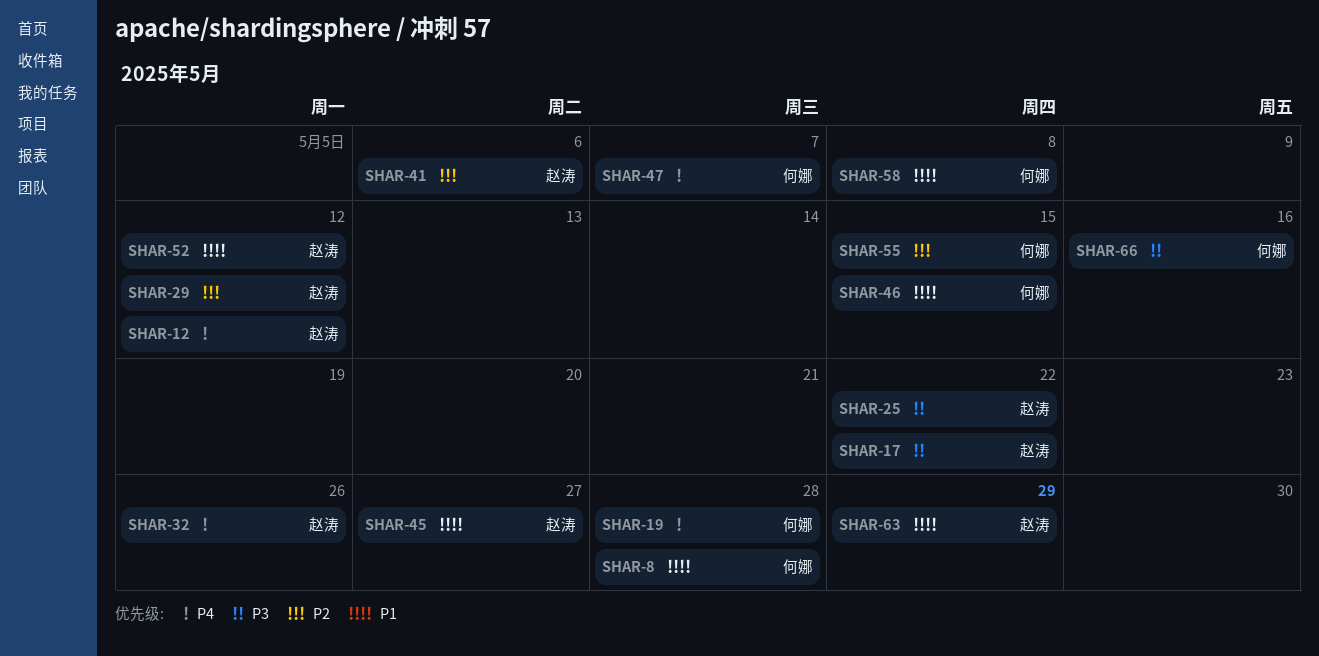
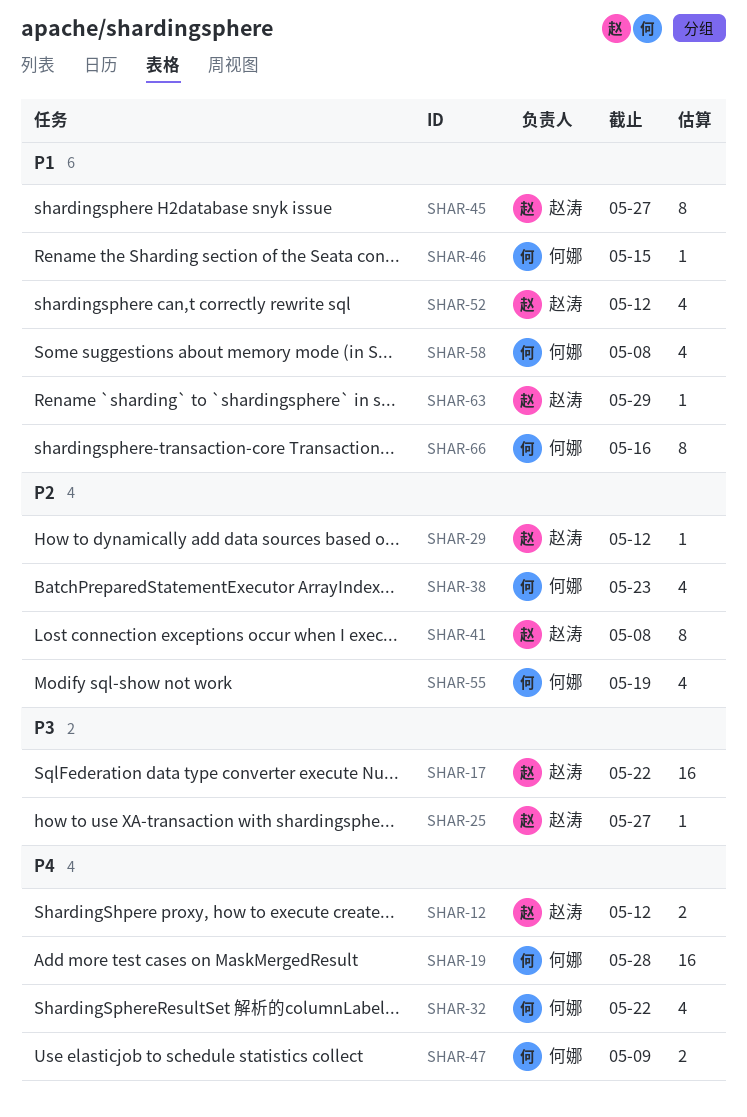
SHAR-8: present -> none
SHAR-25, due: May 22 -> May 27
SHAR-32, owner: 赵涛 -> 何娜
SHAR-32, due: May 26 -> May 22
SHAR-38: none -> present
SHAR-41, due: May 6 -> May 8
SHAR-47, due: May 7 -> May 9
SHAR-55, due: May 15 -> May 19
SHAR-66, priority: P3 -> P1

